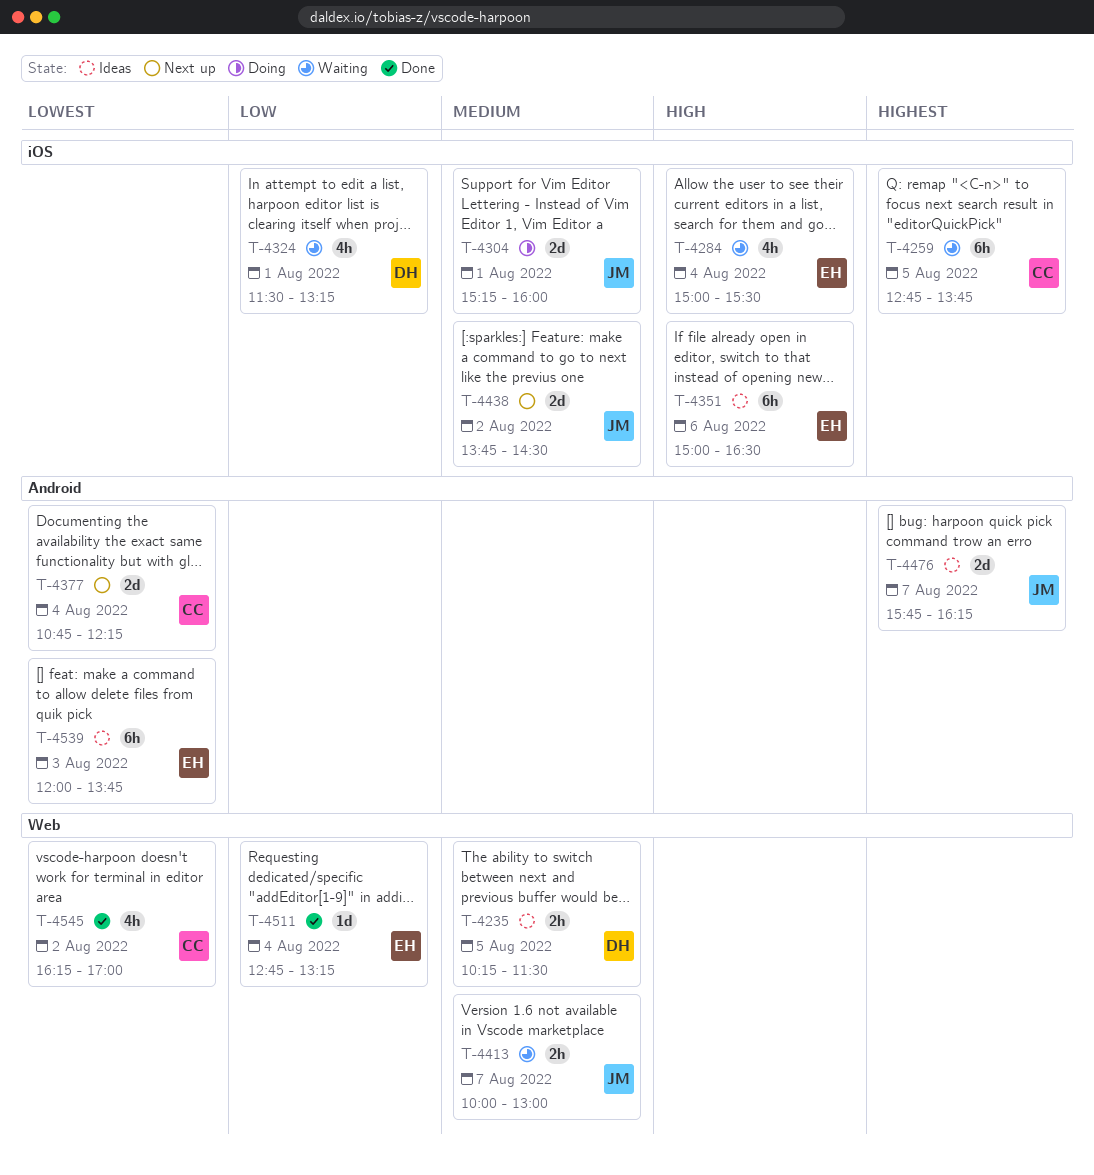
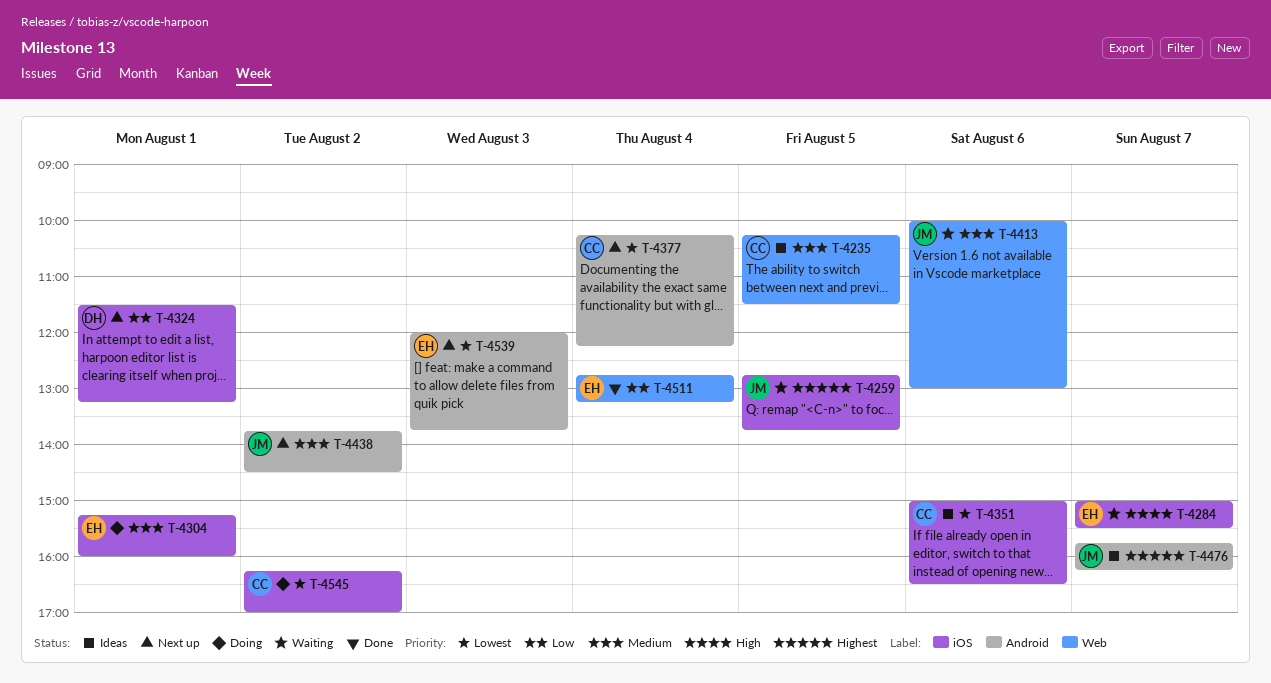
T-4235, owner: DH -> CC
T-4259, owner: CC -> JM
T-4284, day: Aug 4 -> Aug 7
T-4304, owner: JM -> EH
T-4324, status: Waiting -> Next up
T-4351, owner: EH -> CC
T-4351, priority: High -> Lowest
T-4377, begins: 10:45 -> 10:15
T-4413, day: Aug 7 -> Aug 6
T-4438, label: iOS -> Android
T-4539, status: Ideas -> Next up
T-4545, status: Done -> Doing
T-4545, label: Web -> iOS

